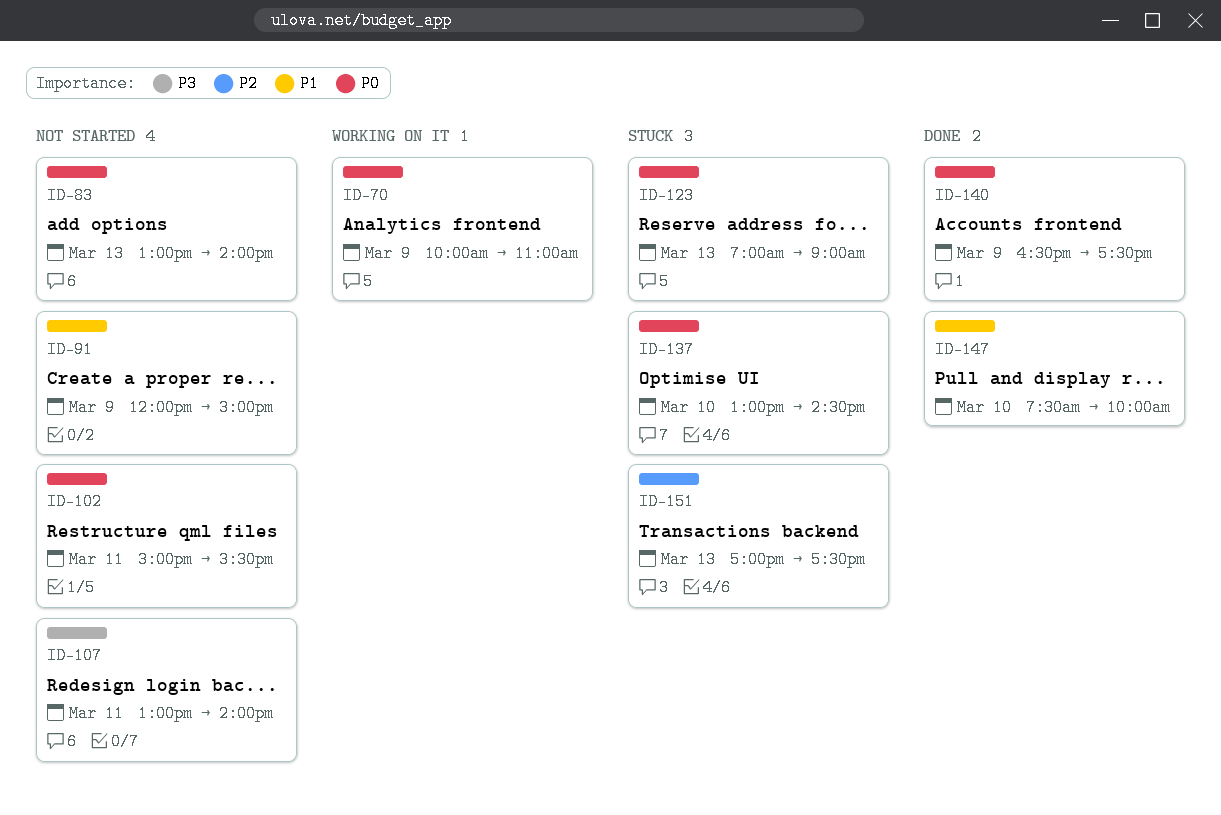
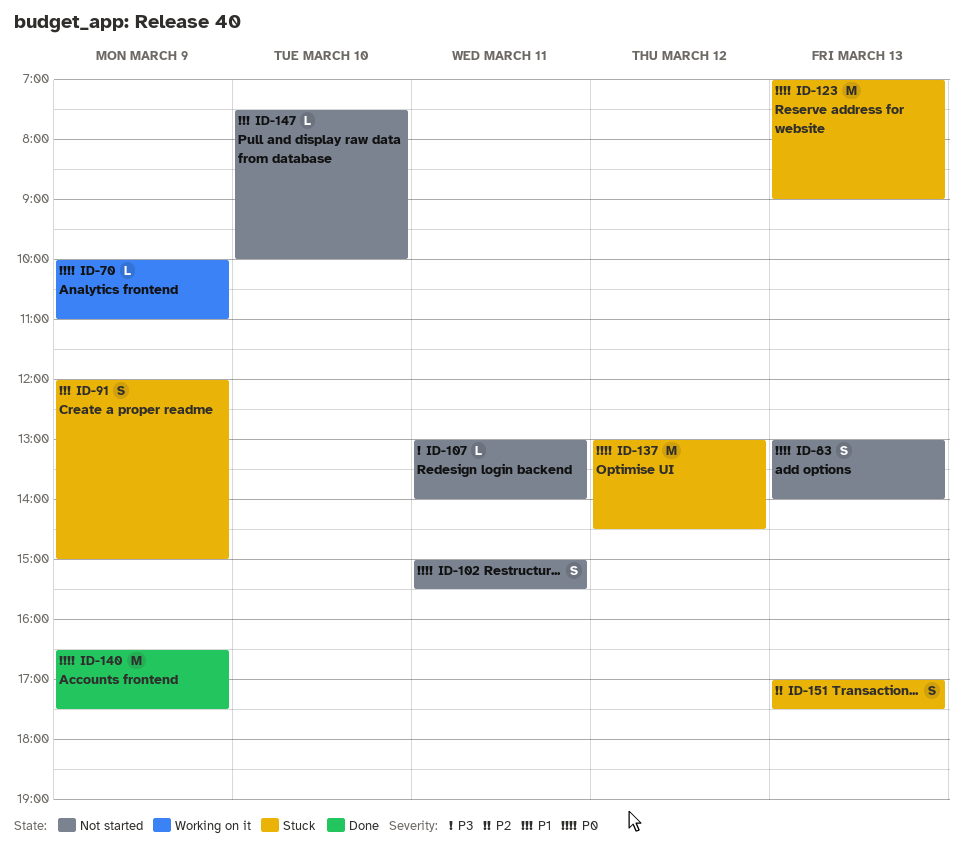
ID-91, status: Not started -> Stuck
ID-137, day: Mar 10 -> Mar 12
ID-147, status: Done -> Not started

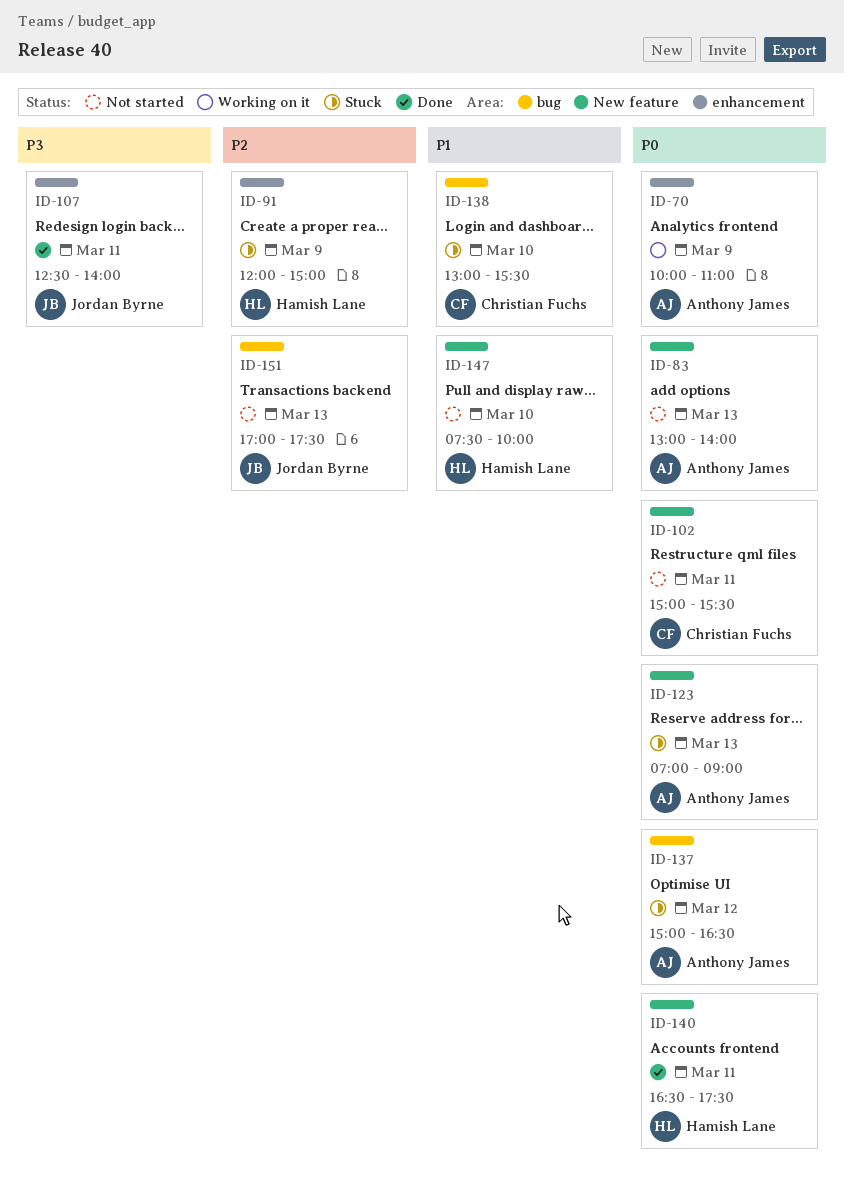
ID-91, priority: P1 -> P2
ID-107, status: Not started -> Done
ID-107, begins: 13:00 -> 12:30
ID-137, begins: 13:00 -> 15:00
ID-137, ends: 14:30 -> 16:30
ID-138: none -> present
ID-140, day: Mar 9 -> Mar 11
ID-151, status: Stuck -> Not started

